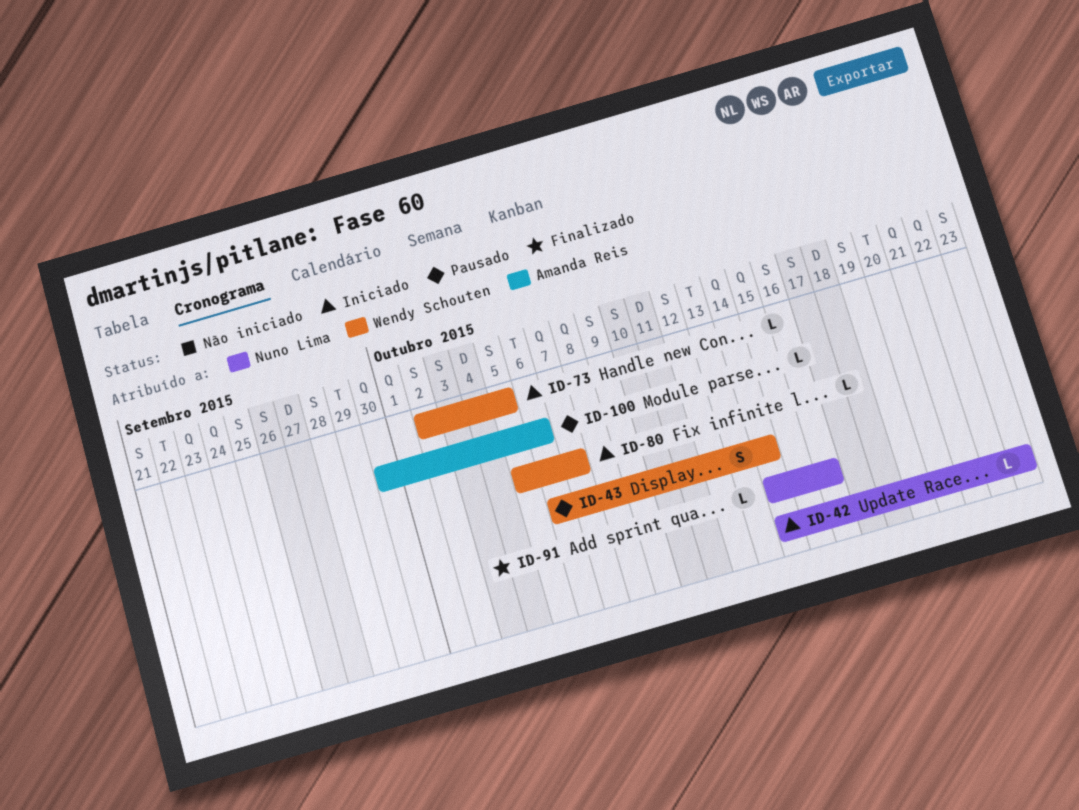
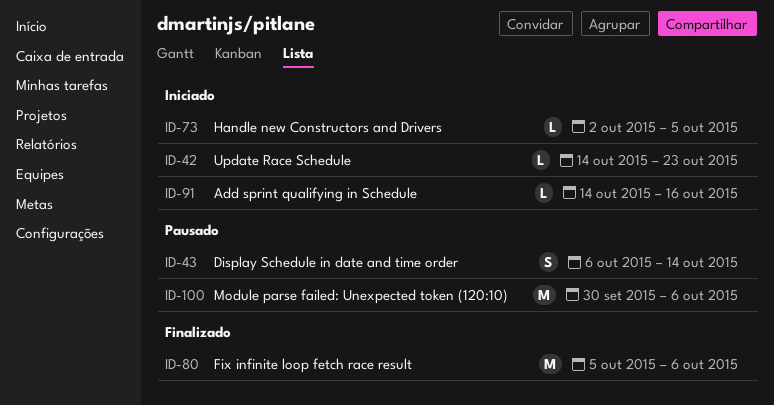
ID-80, status: Iniciado -> Finalizado
ID-80, estimate: L -> M
ID-80, due: Oct 7 -> Oct 6
ID-91, status: Finalizado -> Iniciado
ID-100, estimate: L -> M

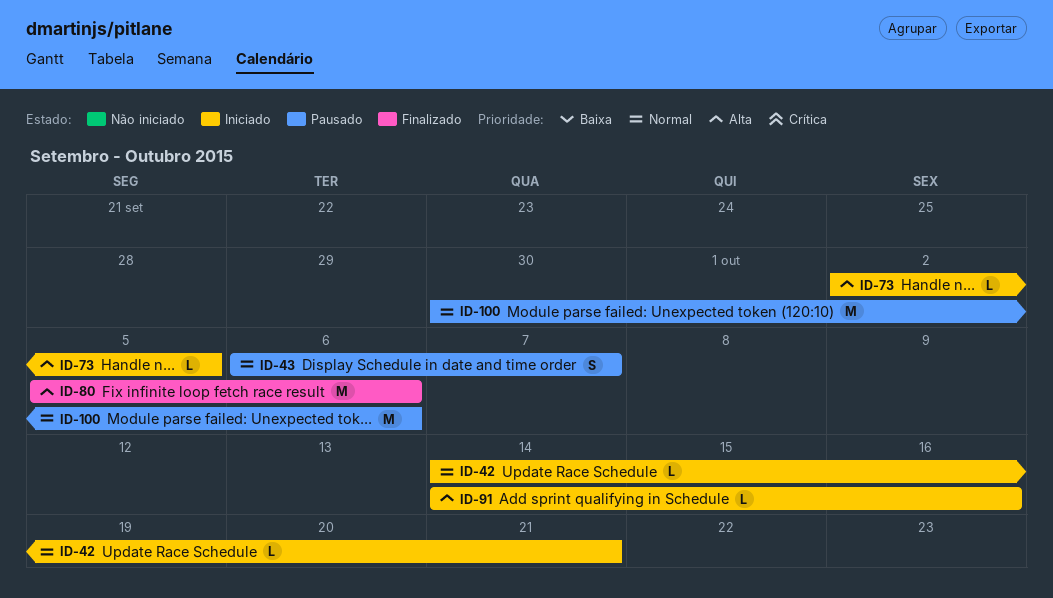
ID-42, due: Oct 23 -> Oct 21
ID-43, due: Oct 14 -> Oct 7

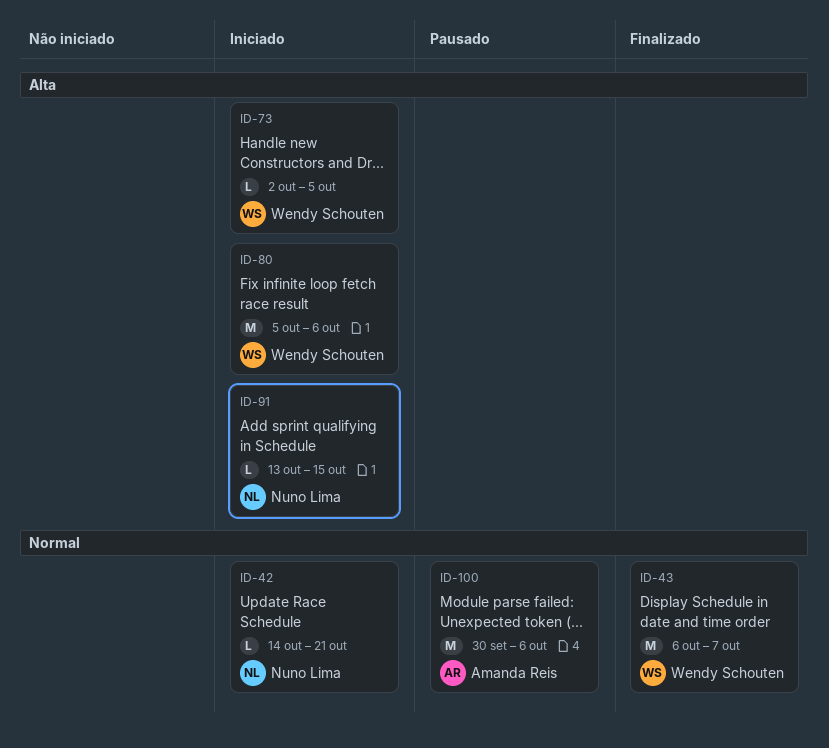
ID-43, status: Pausado -> Finalizado
ID-43, estimate: S -> M
ID-80, status: Finalizado -> Iniciado
ID-91, start: Oct 14 -> Oct 13
ID-91, due: Oct 16 -> Oct 15

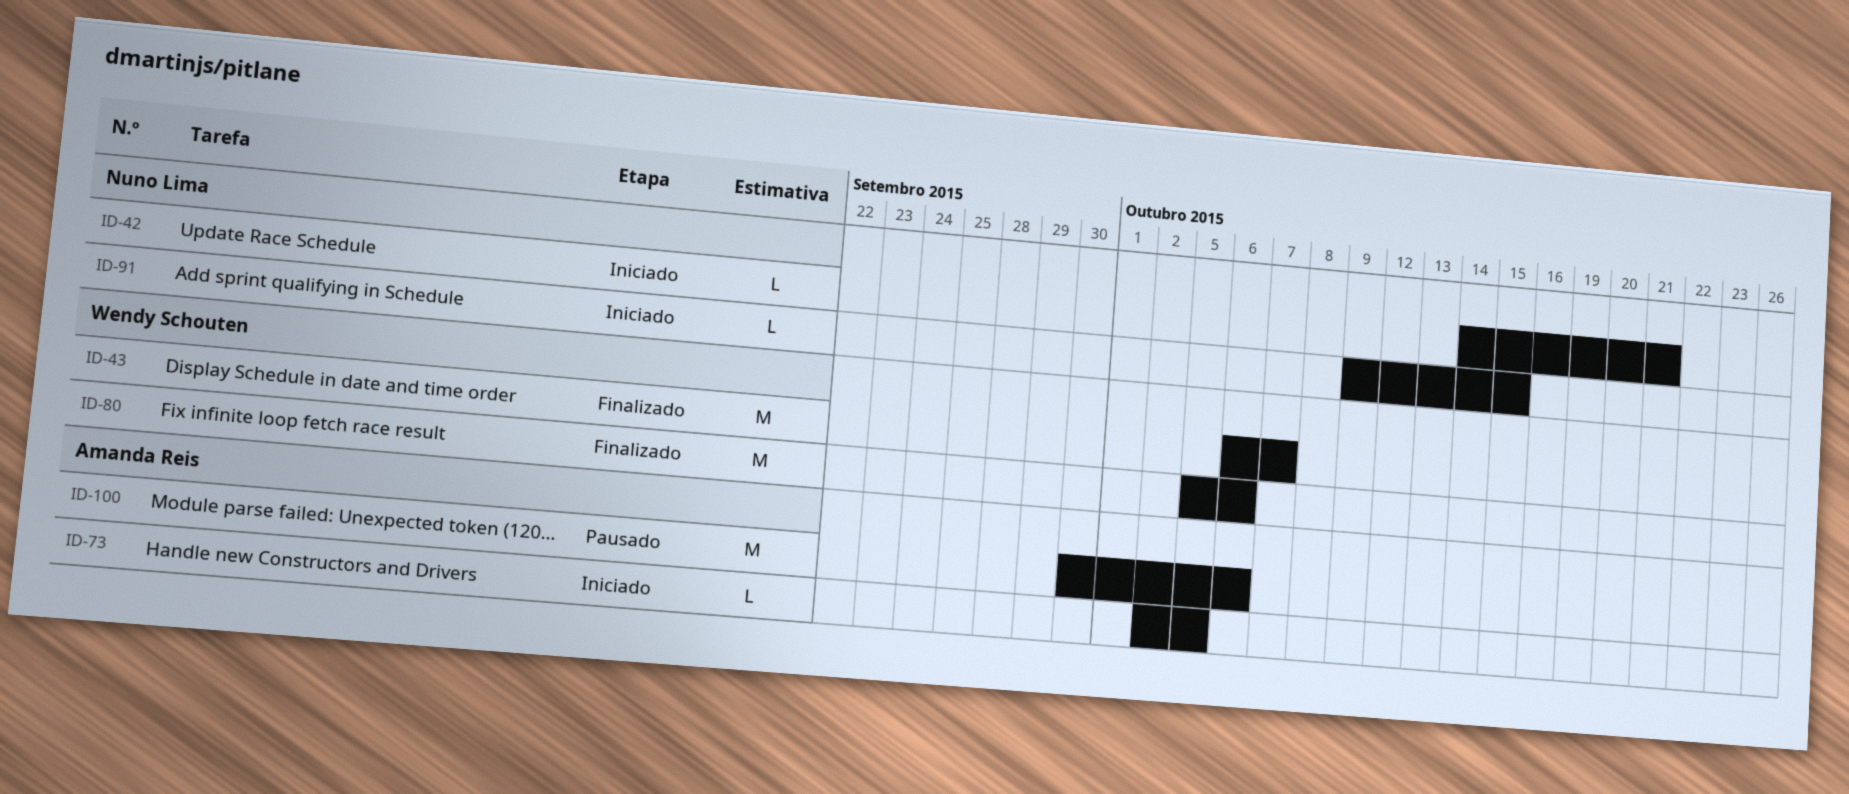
ID-73, owner: Wendy Schouten -> Amanda Reis
ID-80, status: Iniciado -> Finalizado
ID-91, start: Oct 13 -> Oct 9

